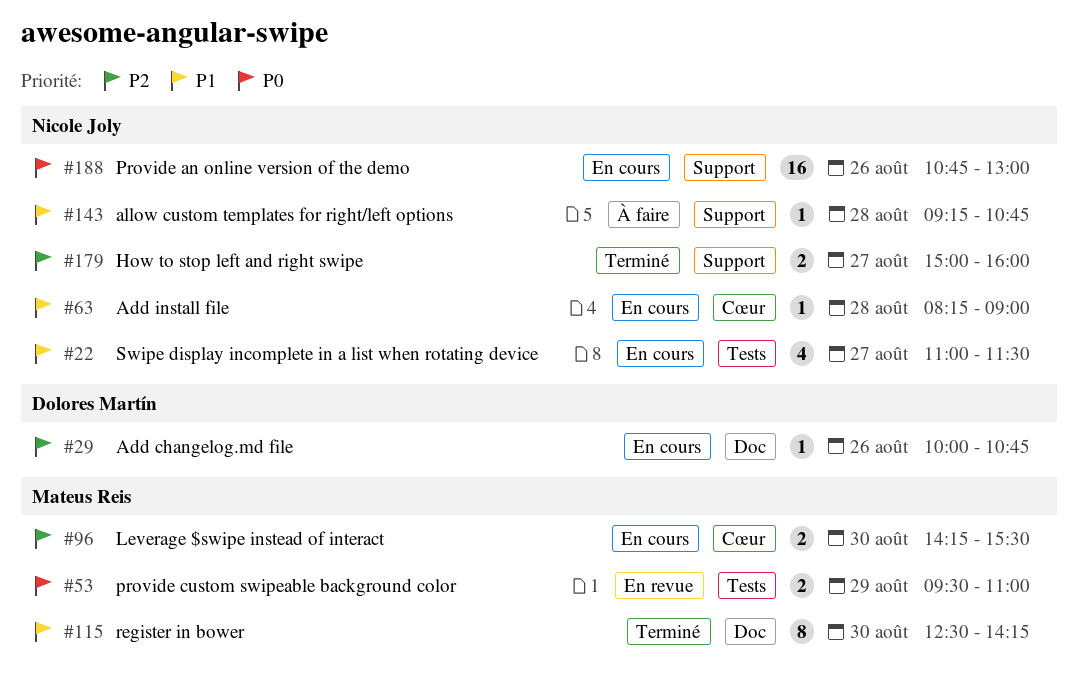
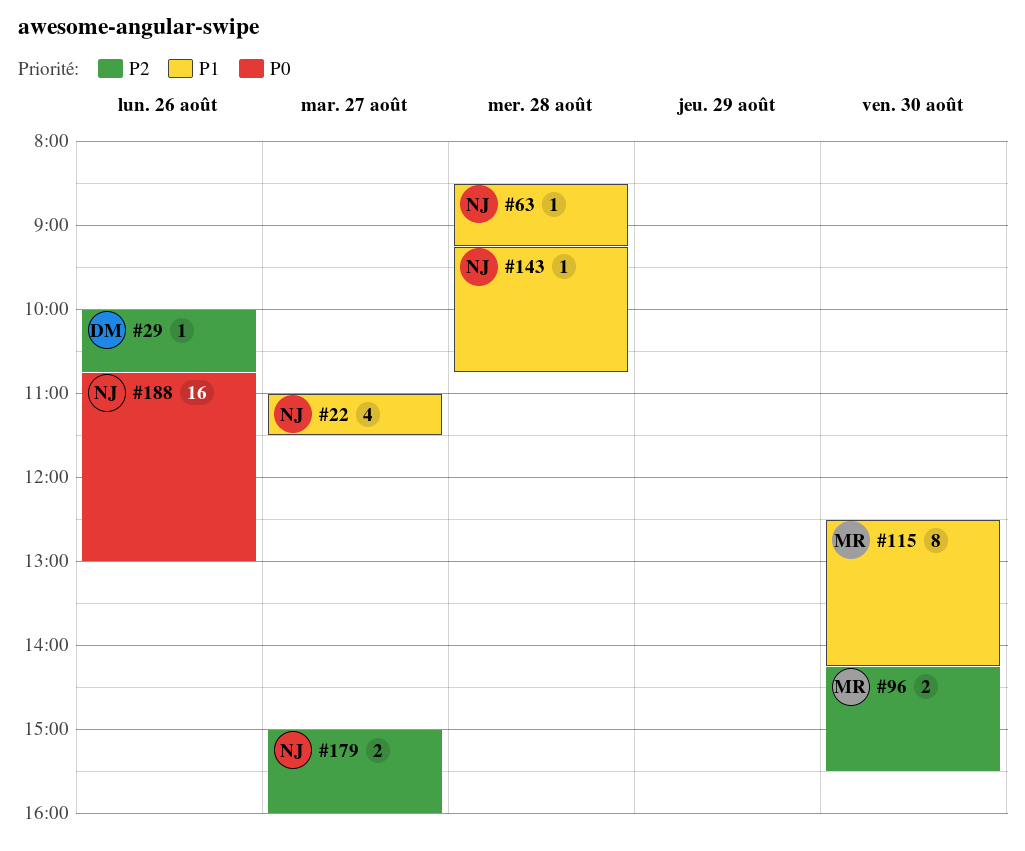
#53: present -> none
#63, begins: 08:15 -> 08:30
#63, ends: 09:00 -> 09:15

